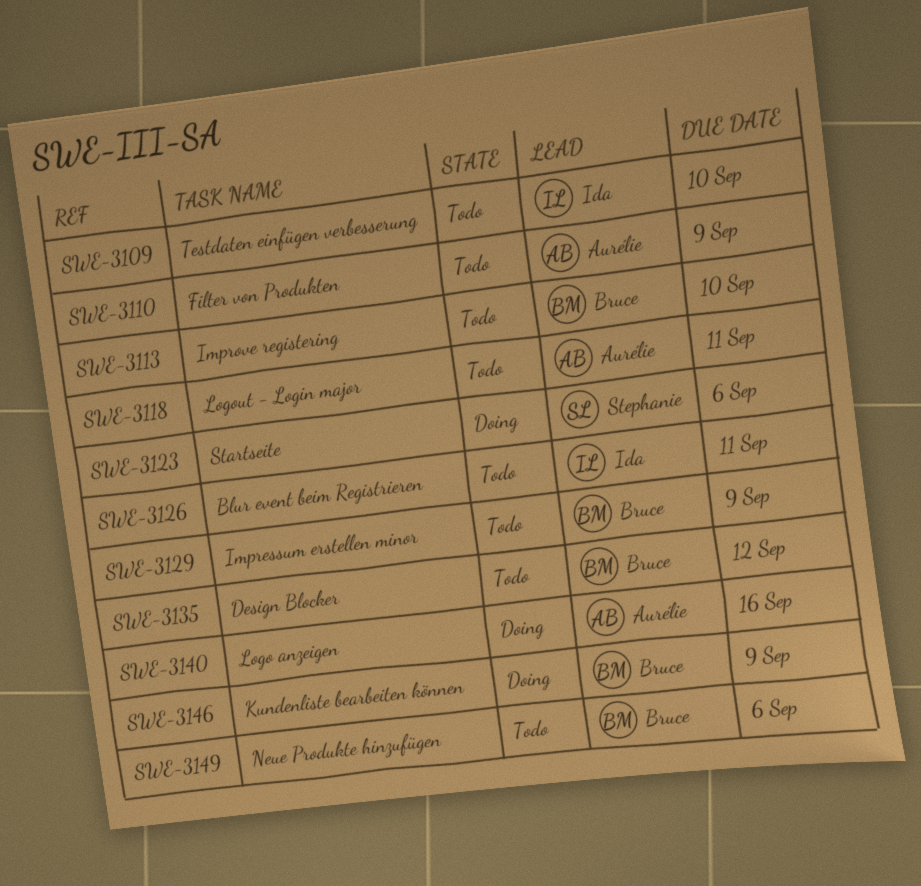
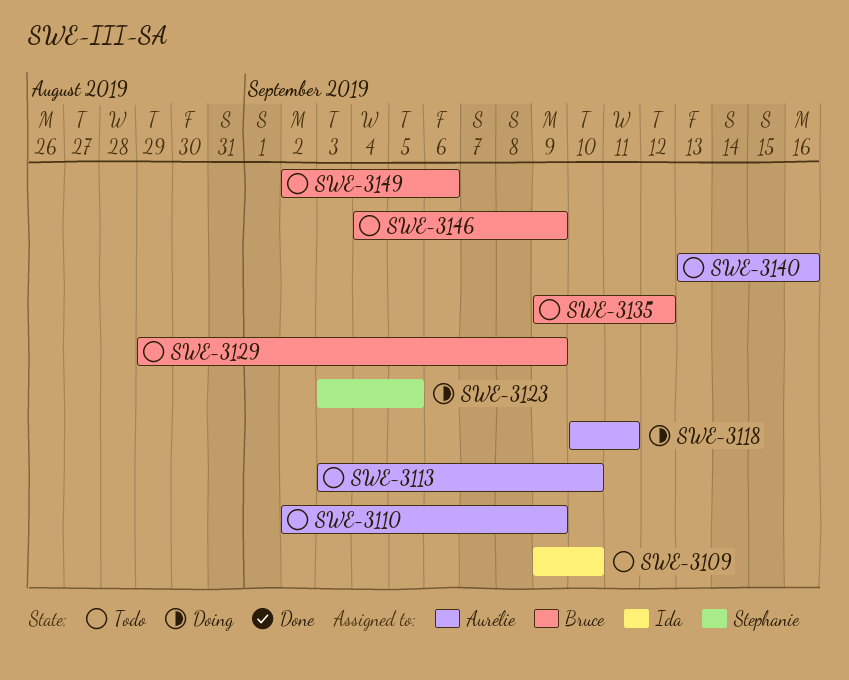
SWE-3113, owner: Bruce -> Aurélie
SWE-3118, status: Todo -> Doing
SWE-3123, due: Sep 6 -> Sep 5
SWE-3126: present -> none
SWE-3140, status: Doing -> Todo
SWE-3146, status: Doing -> Todo

